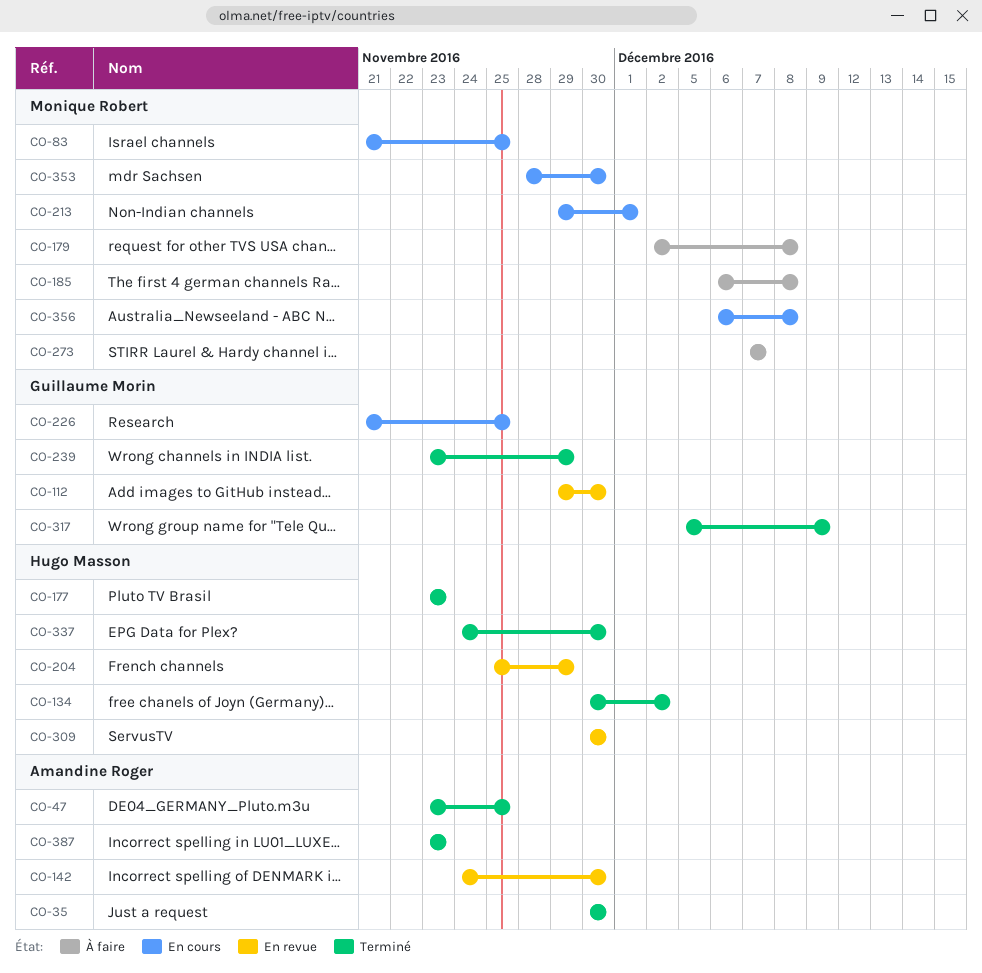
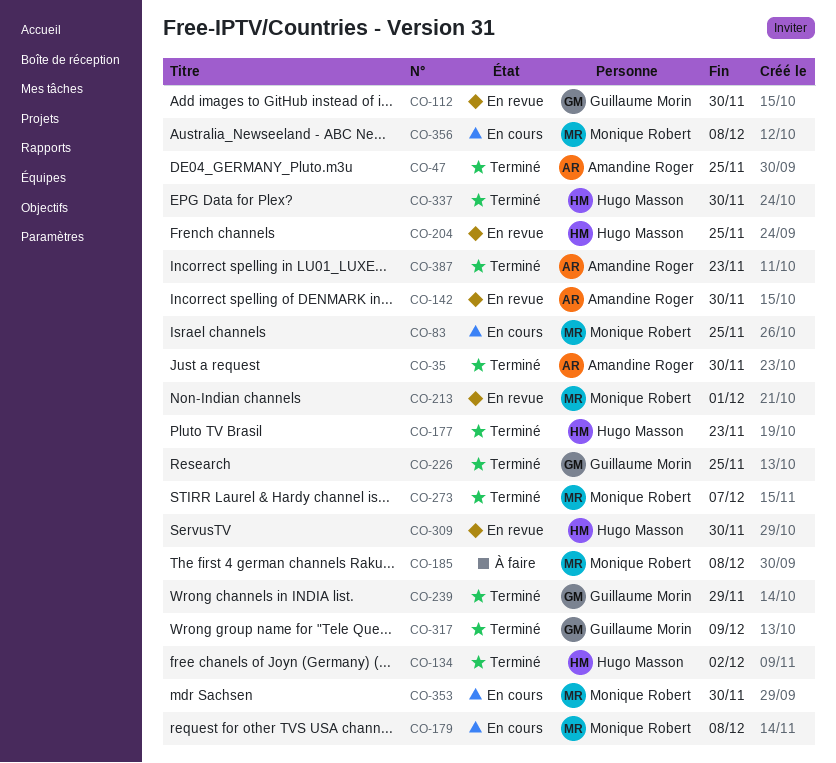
CO-179, status: À faire -> En cours
CO-204, due: Nov 29 -> Nov 25
CO-213, status: En cours -> En revue
CO-226, status: En cours -> Terminé
CO-273, status: À faire -> Terminé

